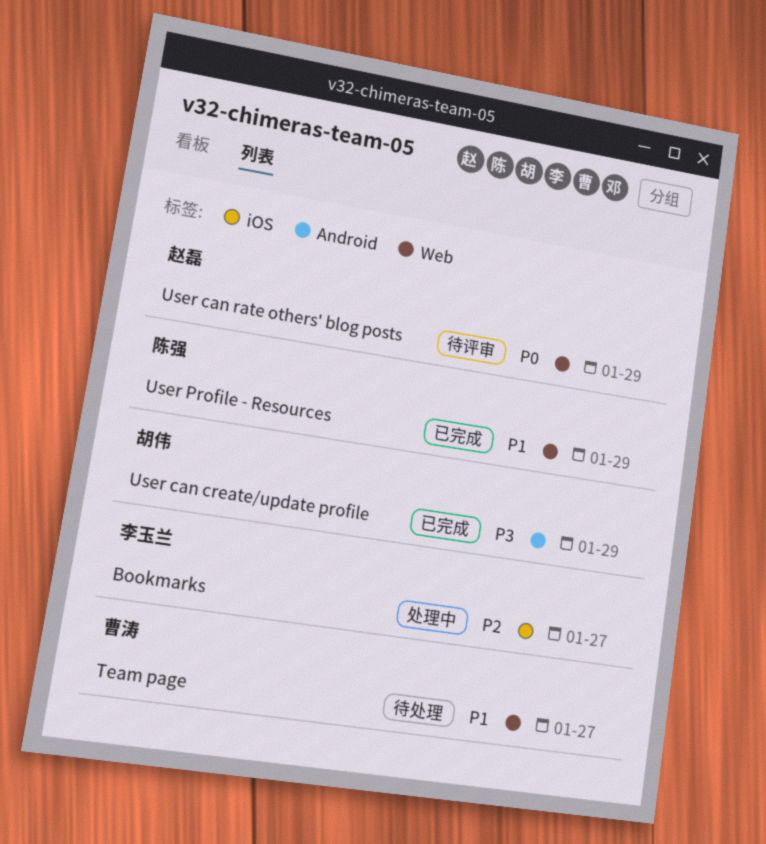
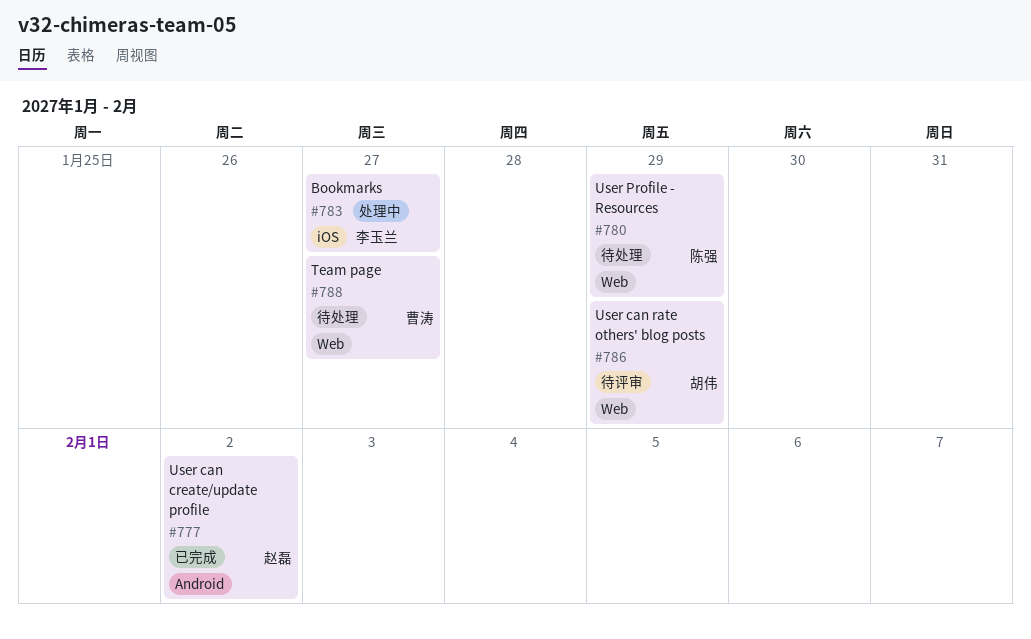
User can create/update profile, owner: 胡伟 -> 赵磊
User can create/update profile, due: Jan 29 -> Feb 2
User can rate others' blog posts, owner: 赵磊 -> 胡伟
User Profile - Resources, status: 已完成 -> 待处理

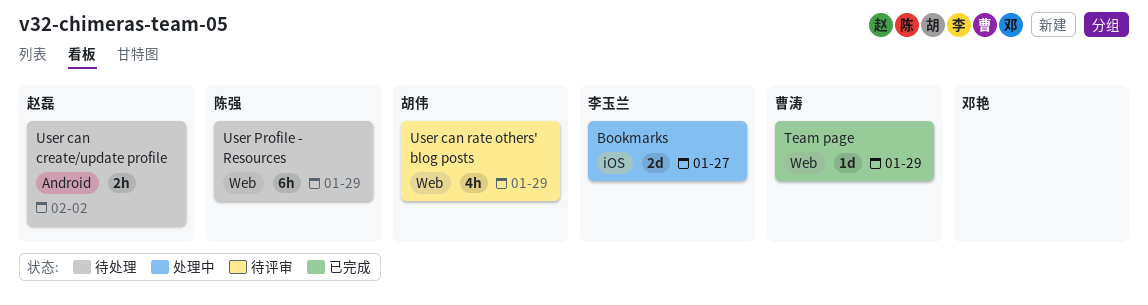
Team page, status: 待处理 -> 已完成
Team page, due: Jan 27 -> Jan 29
User can create/update profile, status: 已完成 -> 待处理

